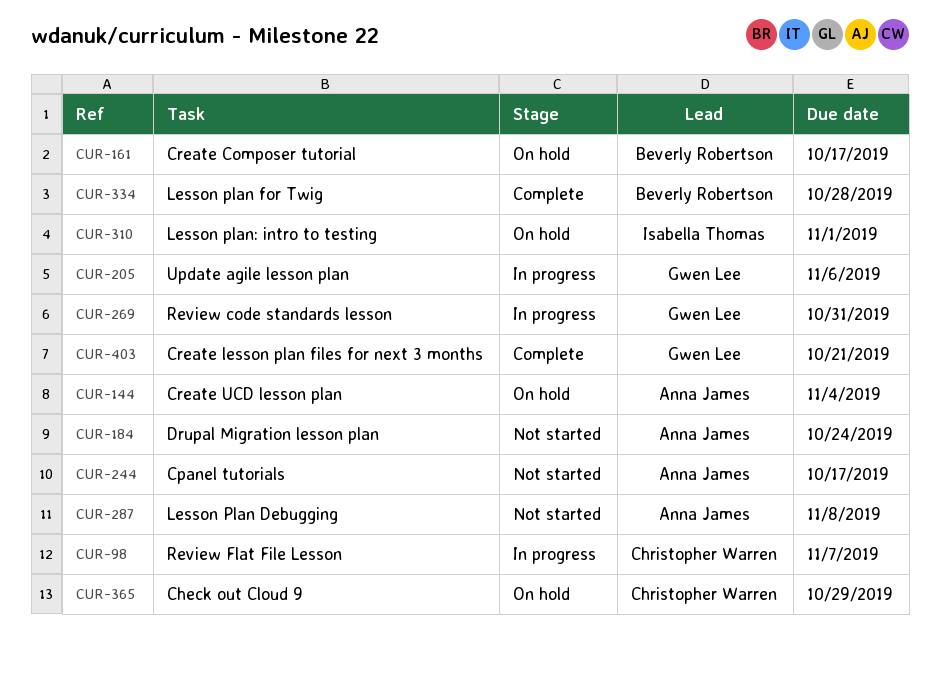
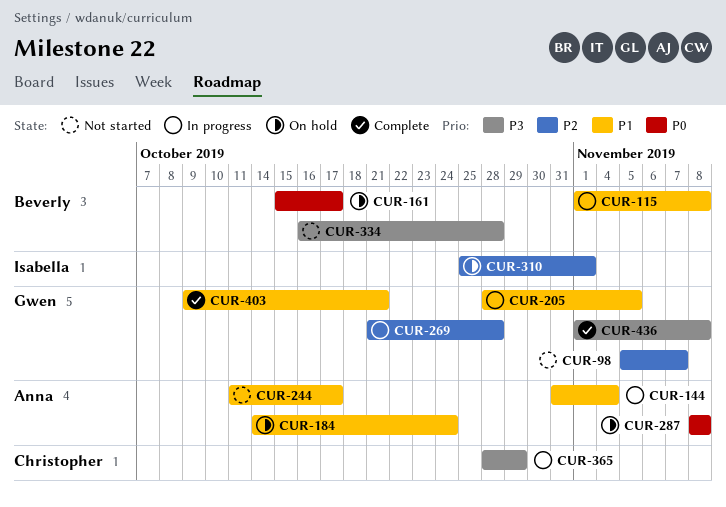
CUR-98, status: In progress -> Not started
CUR-98, owner: Christopher Warren -> Gwen Lee
CUR-115: none -> present
CUR-144, status: On hold -> In progress
CUR-184, status: Not started -> On hold
CUR-205, due: Nov 6 -> Nov 5
CUR-269, due: Oct 31 -> Oct 28
CUR-287, status: Not started -> On hold
CUR-334, status: Complete -> Not started
CUR-365, status: On hold -> In progress
CUR-436: none -> present

